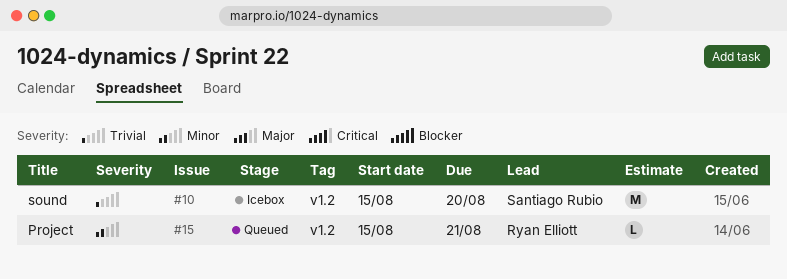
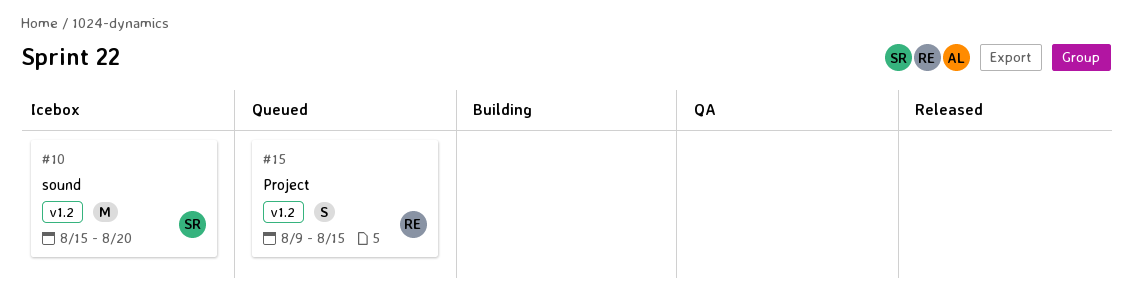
#15, estimate: L -> S
#15, start: Aug 15 -> Aug 9
#15, due: Aug 21 -> Aug 15

